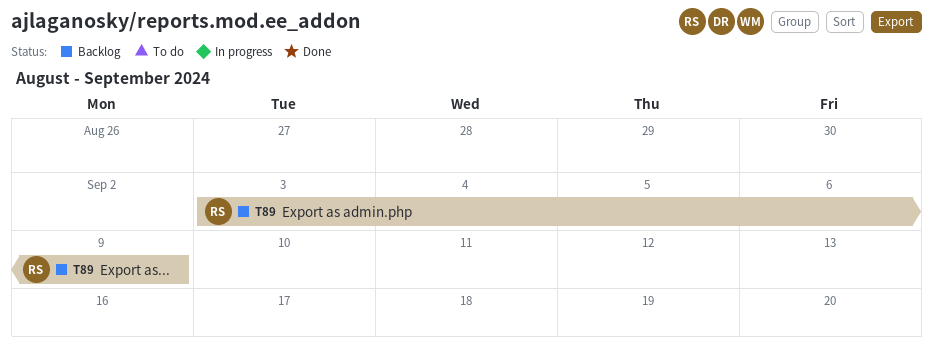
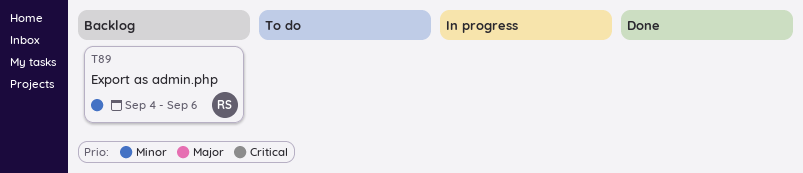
T89, start: Sep 3 -> Sep 4
T89, due: Sep 9 -> Sep 6

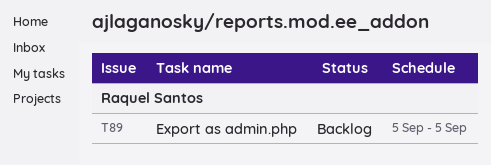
T89, start: Sep 4 -> Sep 5
T89, due: Sep 6 -> Sep 5

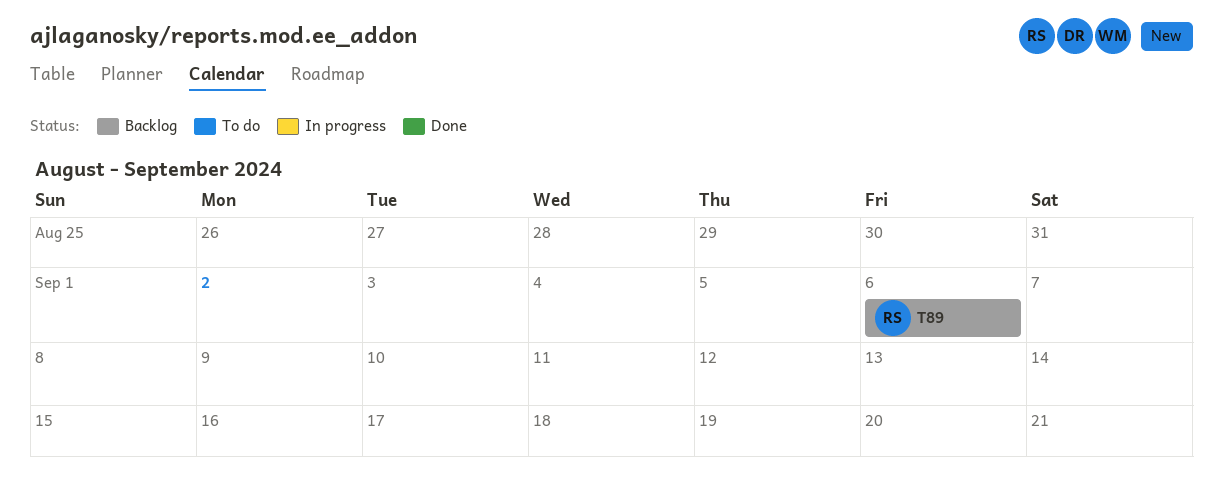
T89, start: Sep 5 -> Sep 6
T89, due: Sep 5 -> Sep 6

